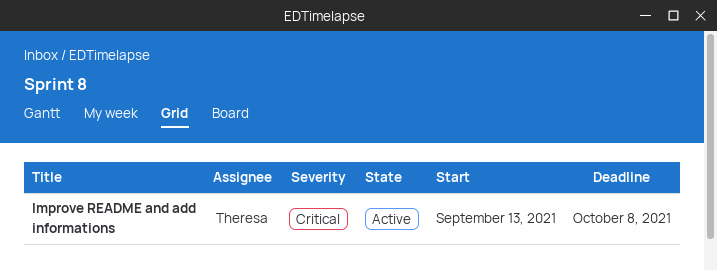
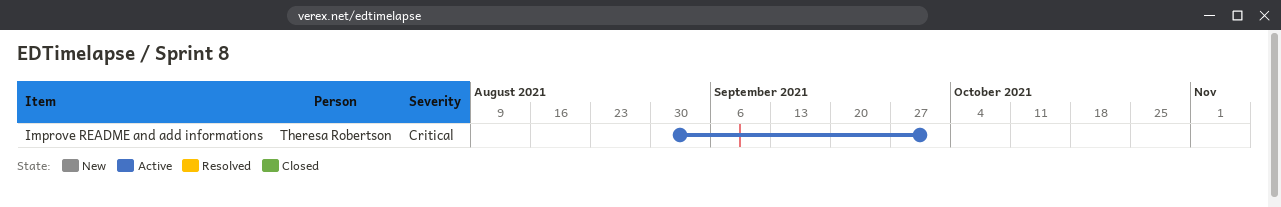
Improve README and add informations, start: Sep 13 -> Aug 30
Improve README and add informations, due: Oct 8 -> Oct 1

